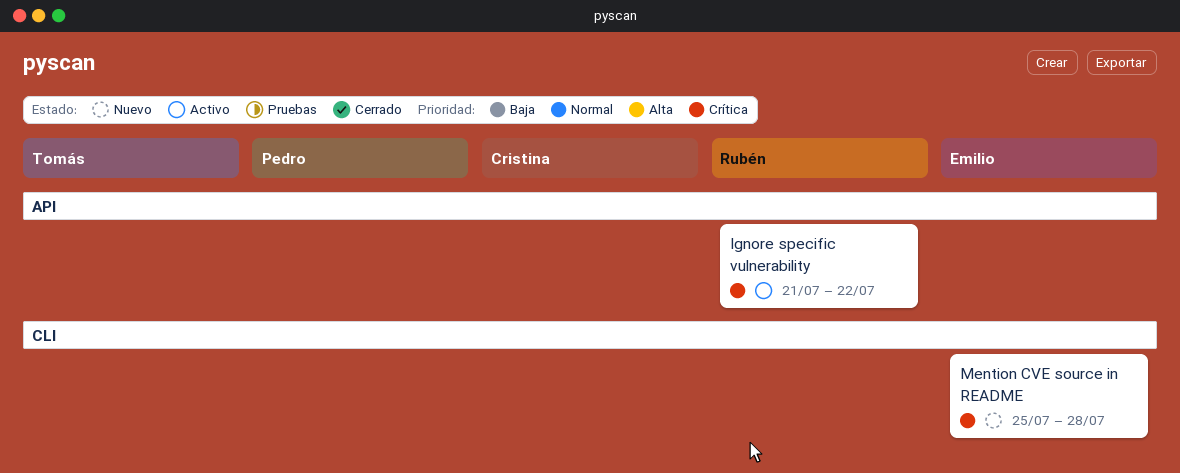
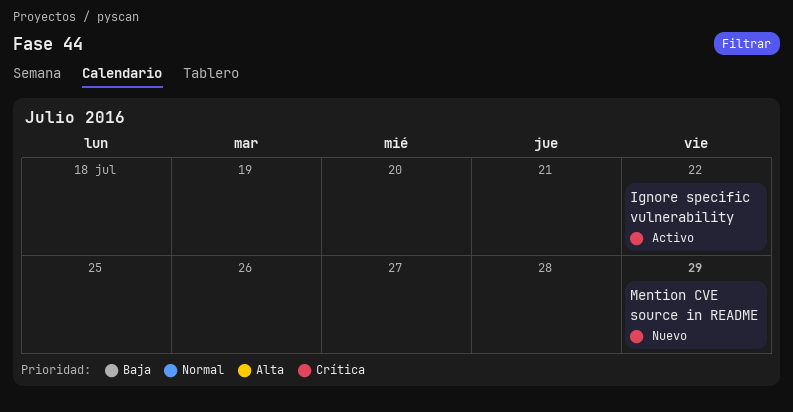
Mention CVE source in README, due: Jul 28 -> Jul 29

